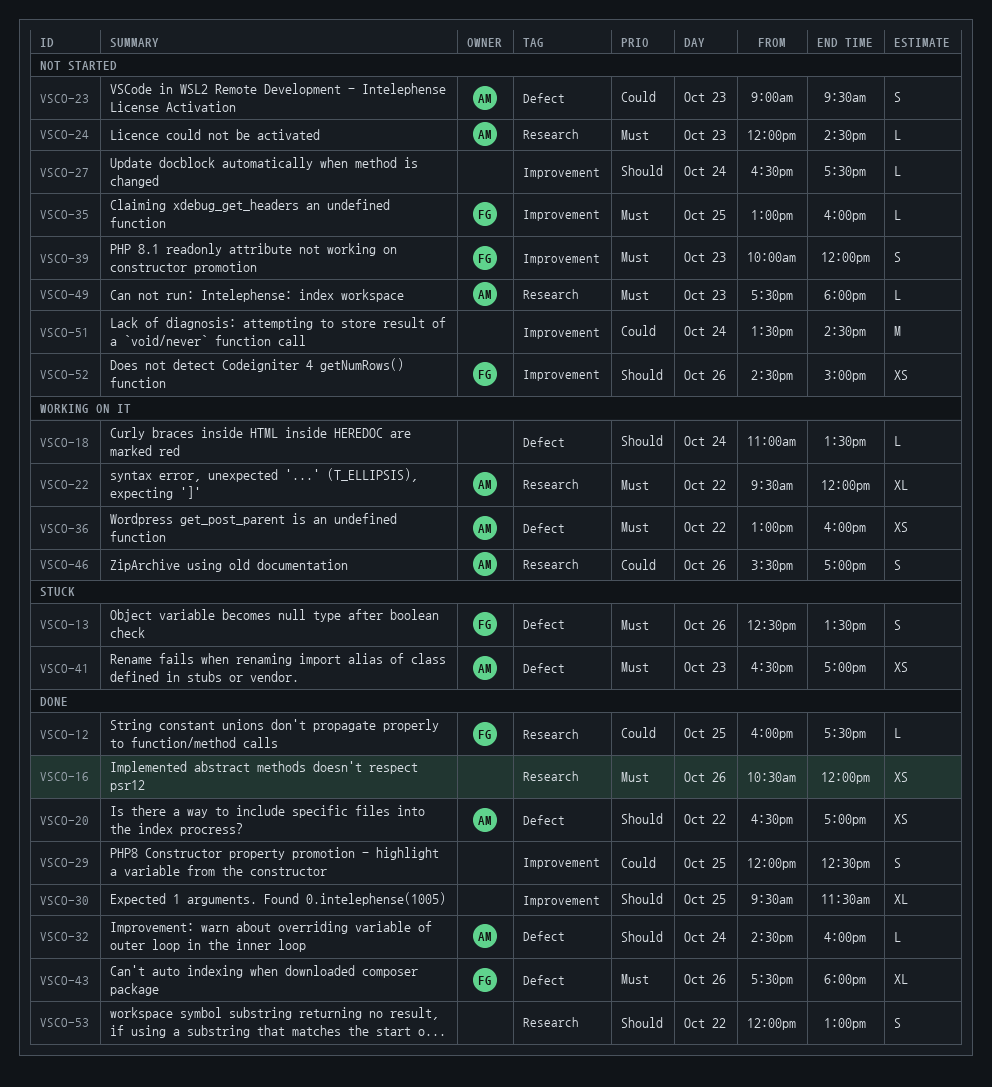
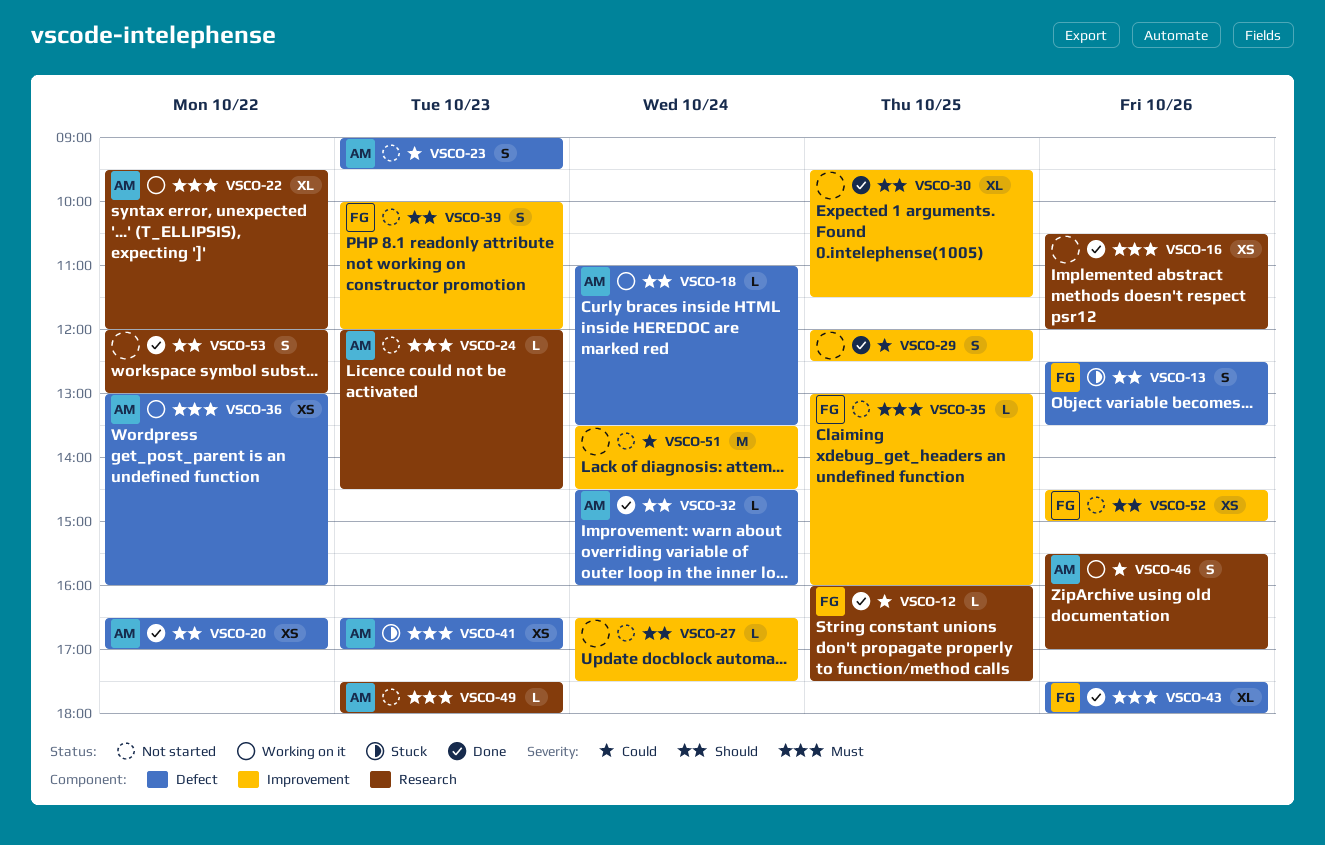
VSCO-13, priority: Must -> Should
VSCO-18, owner: none -> AM
VSCO-39, priority: Must -> Should

